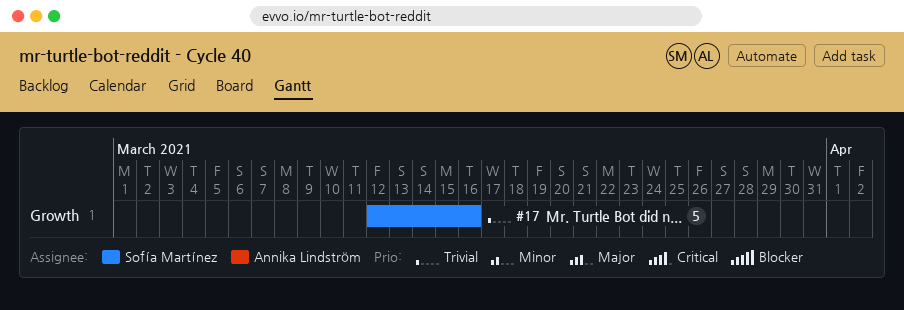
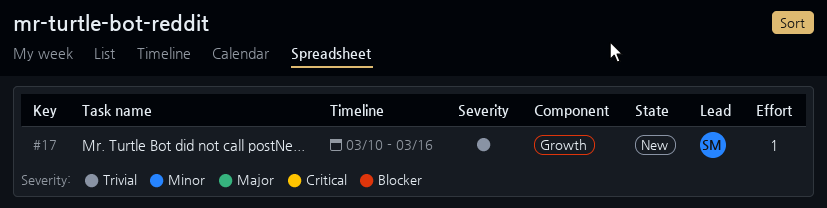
#17, estimate: 5 -> 1
#17, start: Mar 12 -> Mar 10

